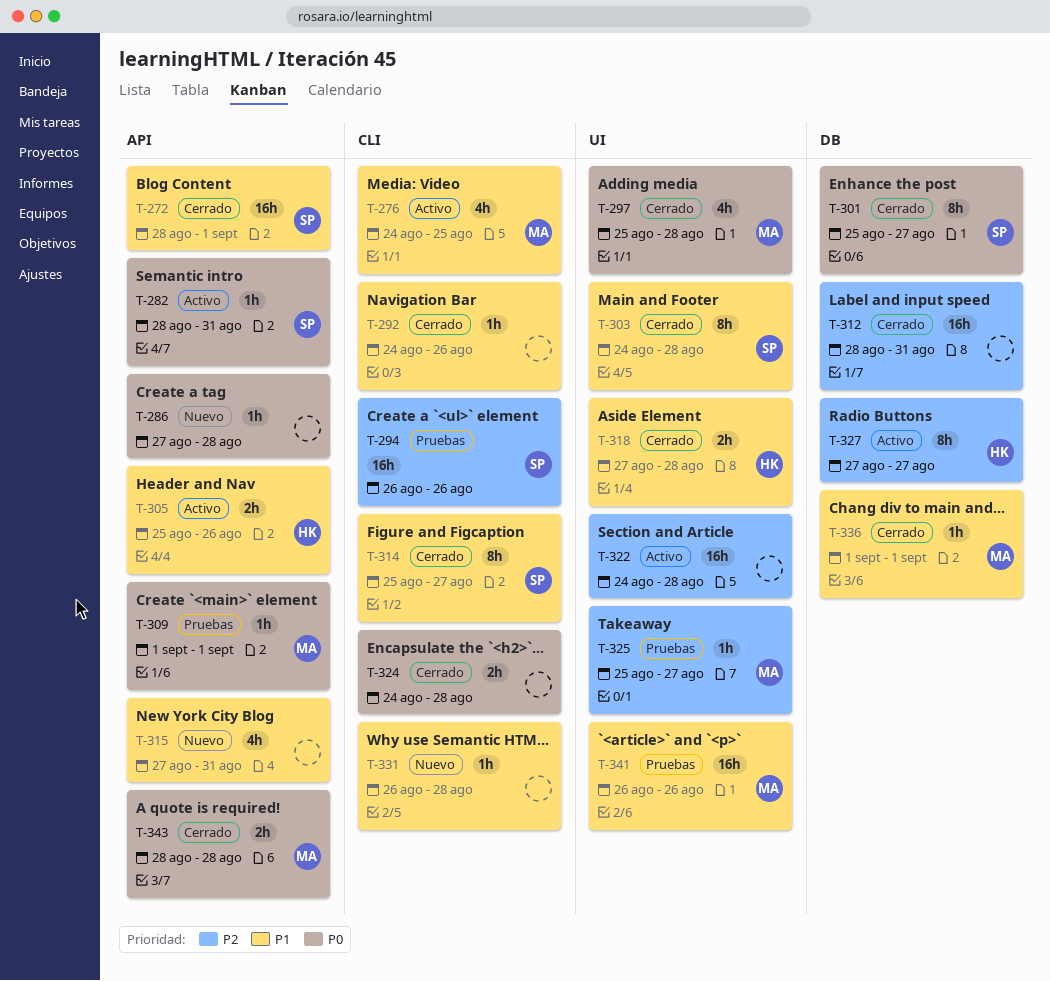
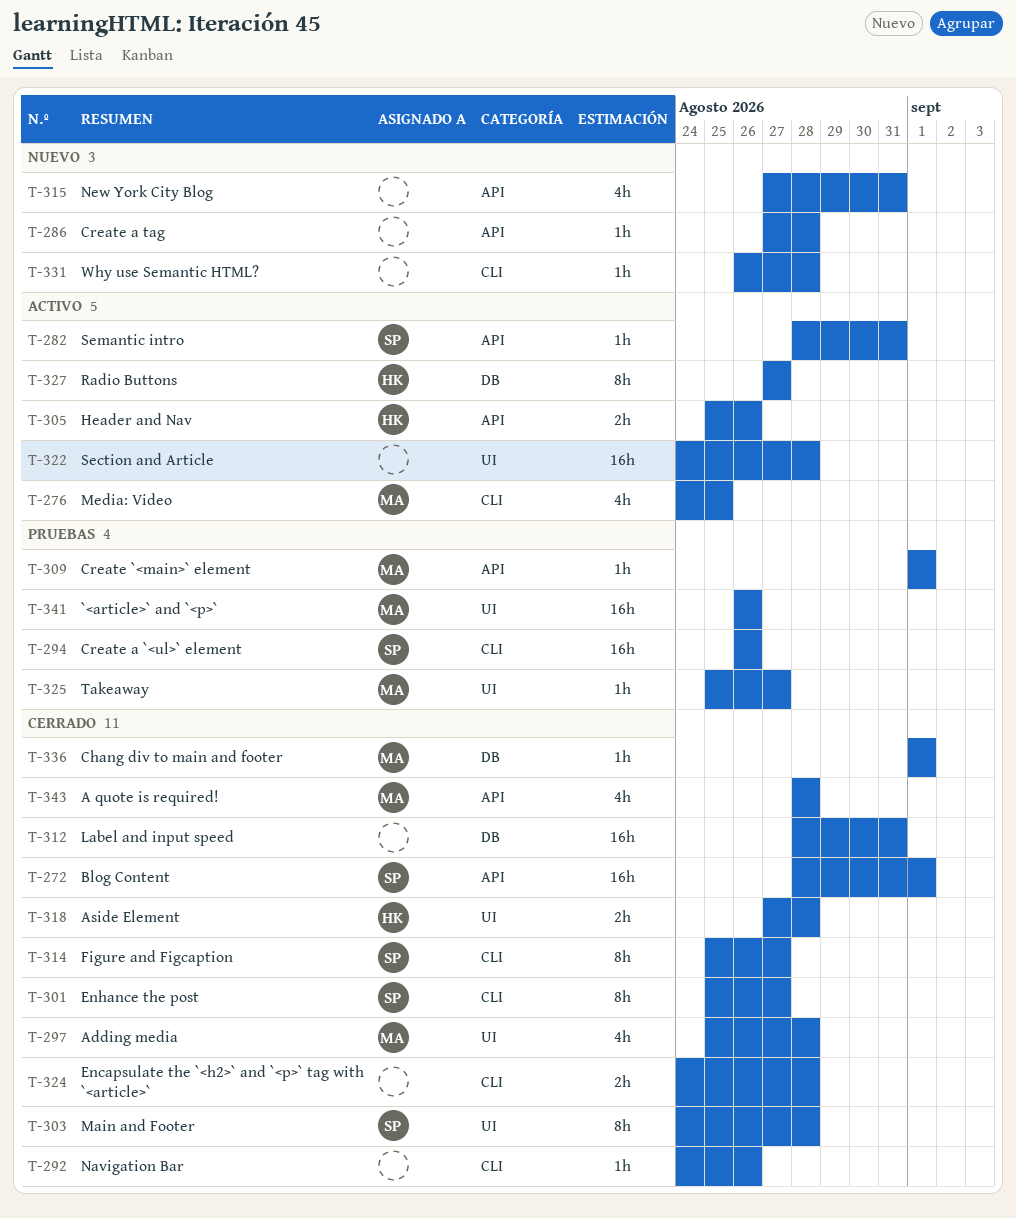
T-301, label: DB -> CLI
T-343, estimate: 2h -> 4h

